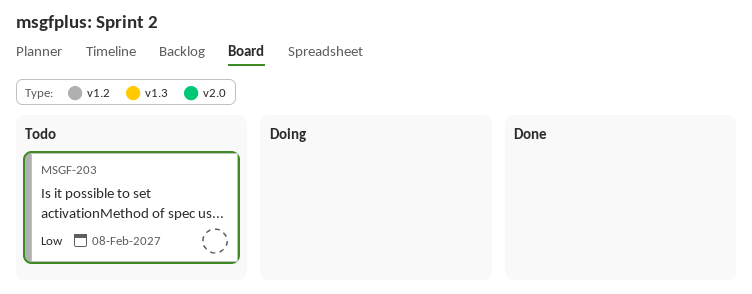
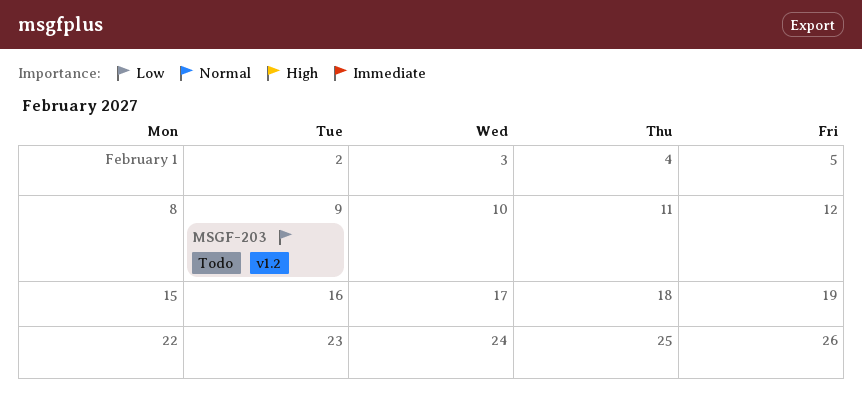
MSGF-203, due: Feb 8 -> Feb 9

